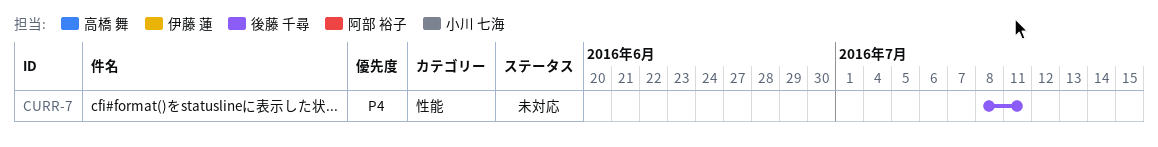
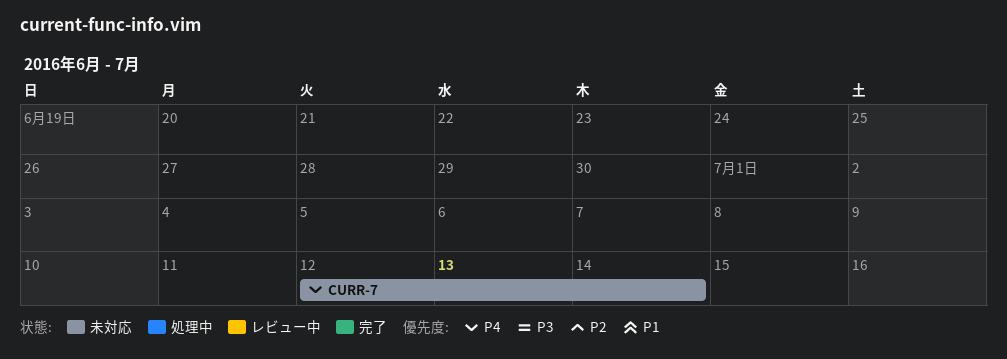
CURR-7, start: Jul 8 -> Jul 12
CURR-7, due: Jul 11 -> Jul 14

